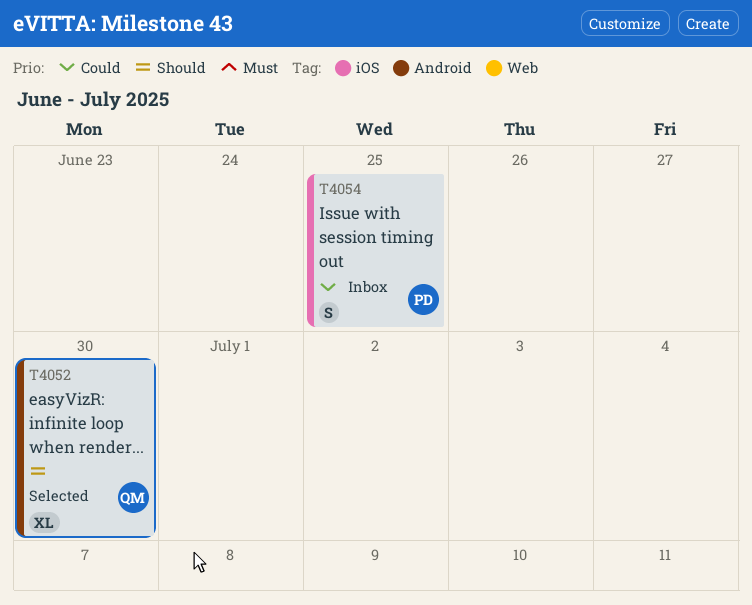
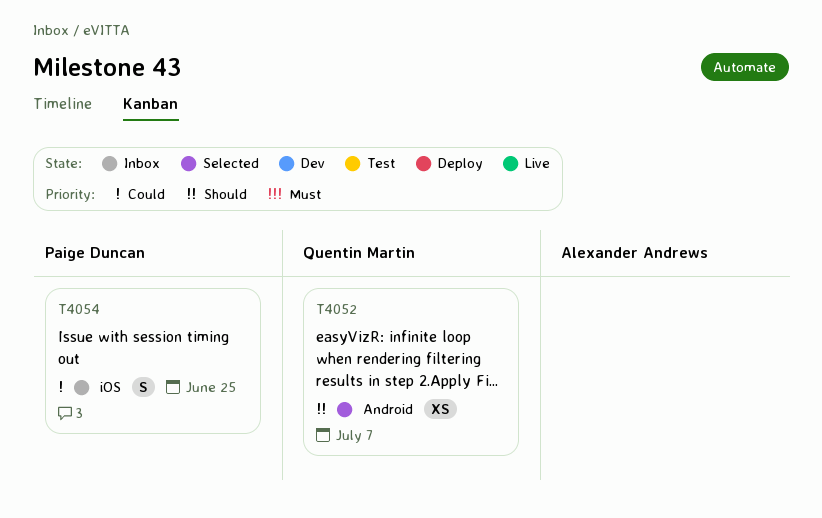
T4052, estimate: XL -> XS
T4052, due: Jun 30 -> Jul 7

